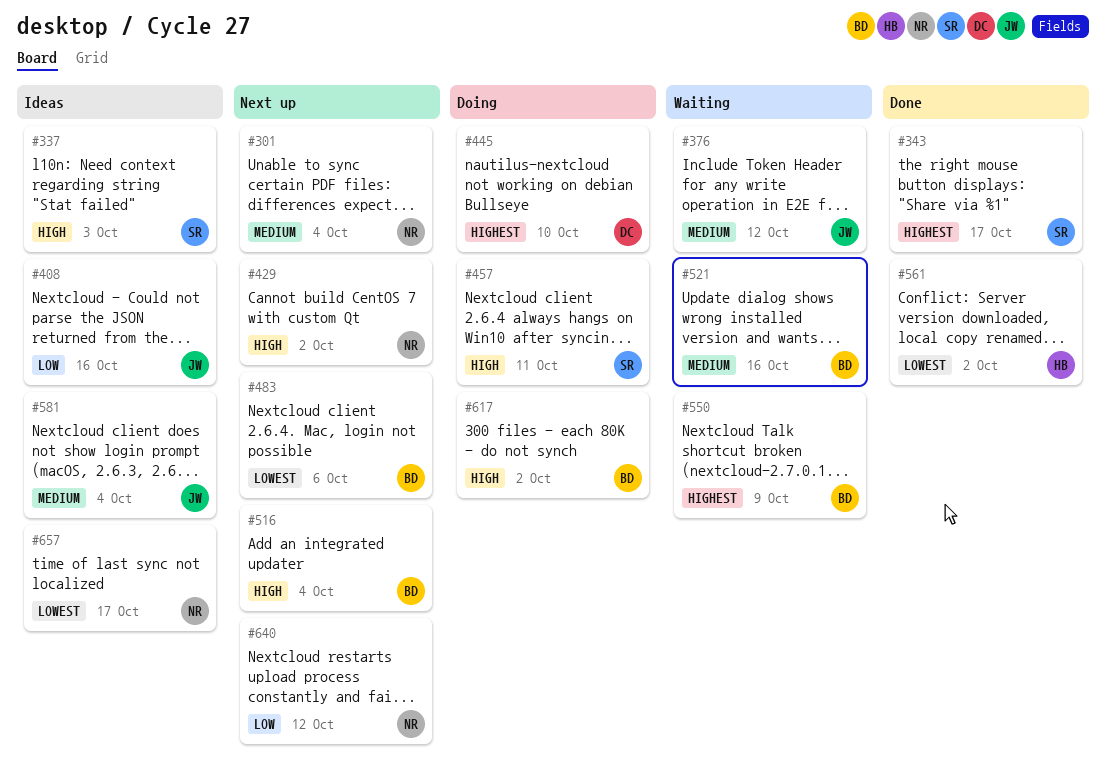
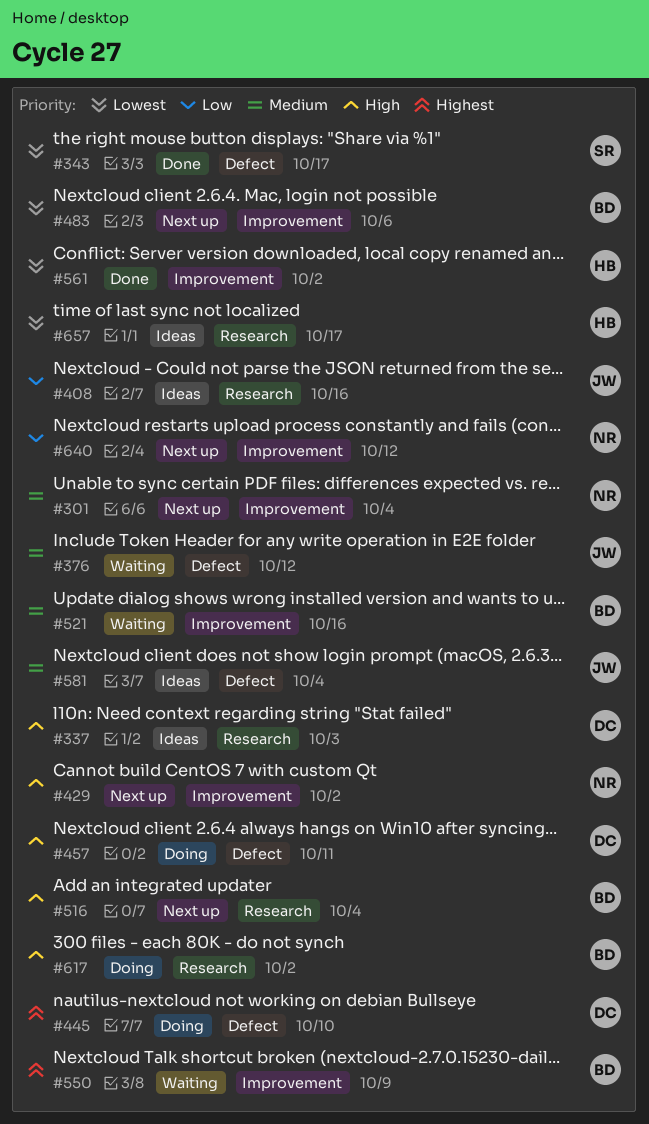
#337, owner: SR -> DC
#343, priority: Highest -> Lowest
#457, owner: SR -> DC
#657, owner: NR -> HB

